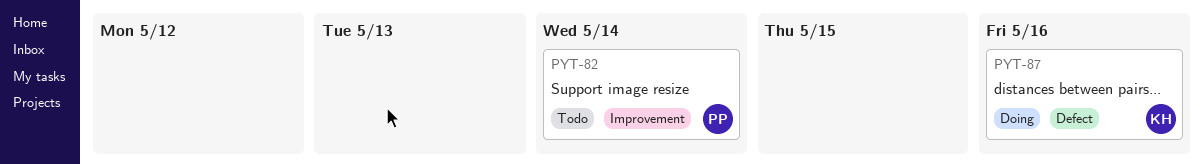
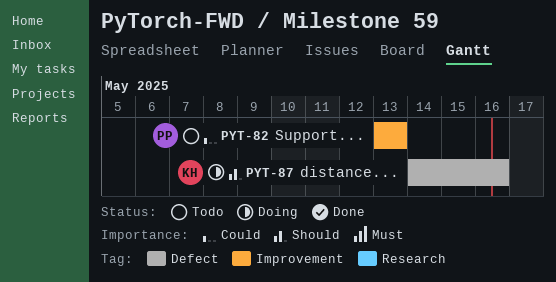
PYT-82, due: May 14 -> May 13

